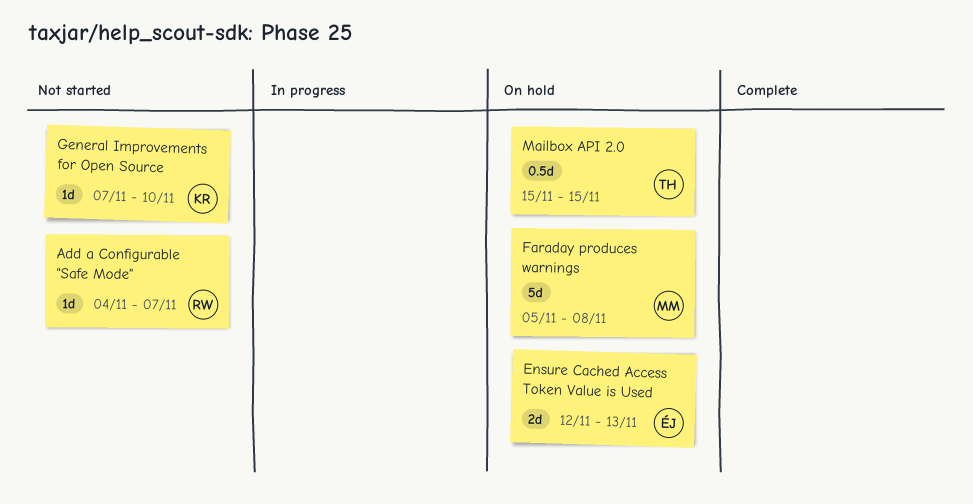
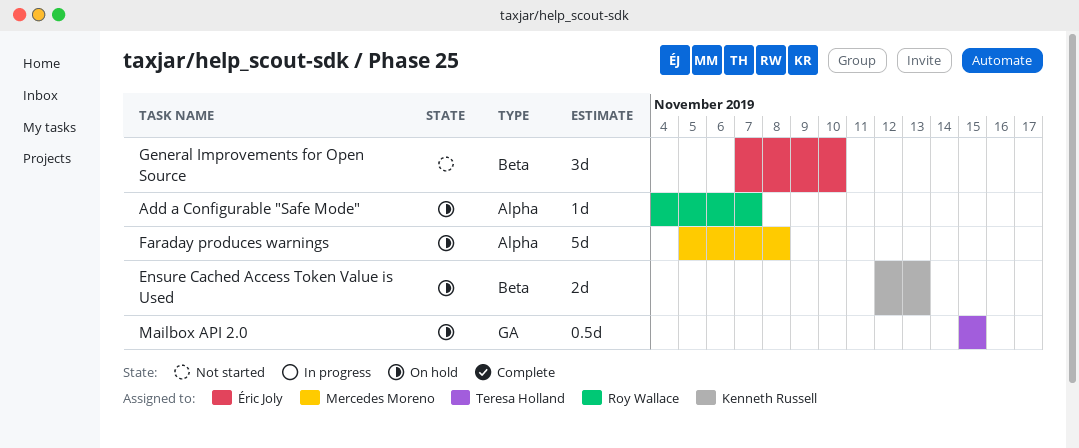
Add a Configurable "Safe Mode", status: Not started -> On hold
Ensure Cached Access Token Value is Used, owner: Éric Joly -> Kenneth Russell
General Improvements for Open Source, owner: Kenneth Russell -> Éric Joly
General Improvements for Open Source, estimate: 1d -> 3d

